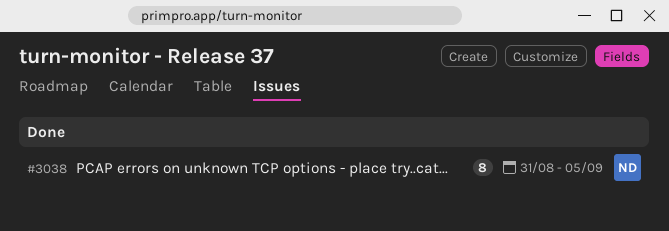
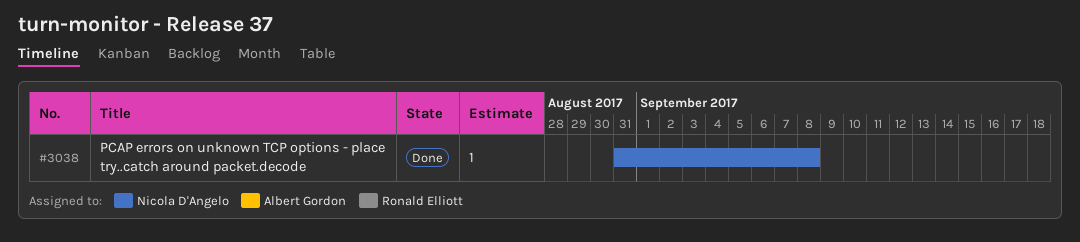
#3038, estimate: 8 -> 1
#3038, due: Sep 5 -> Sep 8

